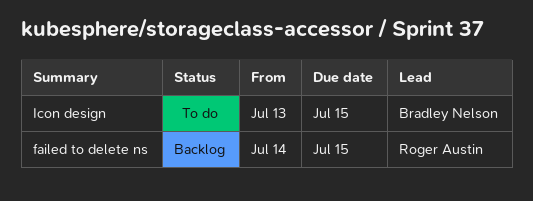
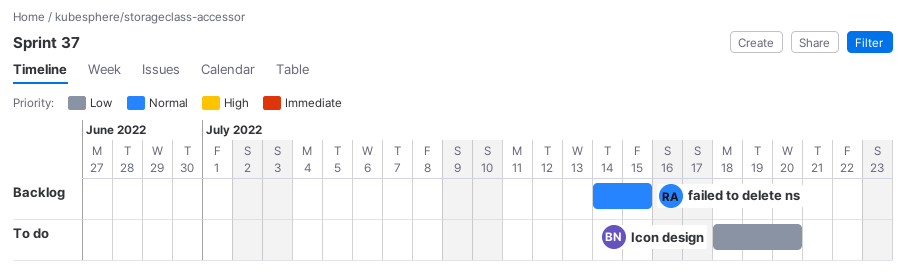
Icon design, start: Jul 13 -> Jul 18
Icon design, due: Jul 15 -> Jul 20

